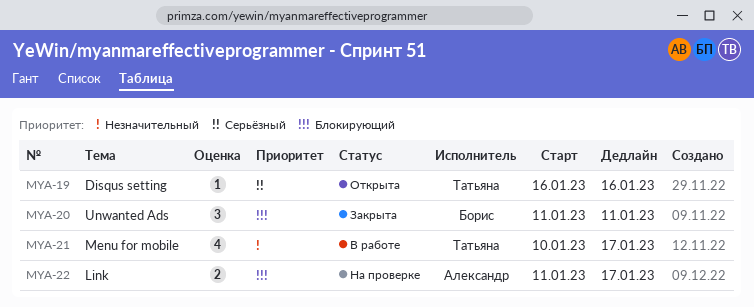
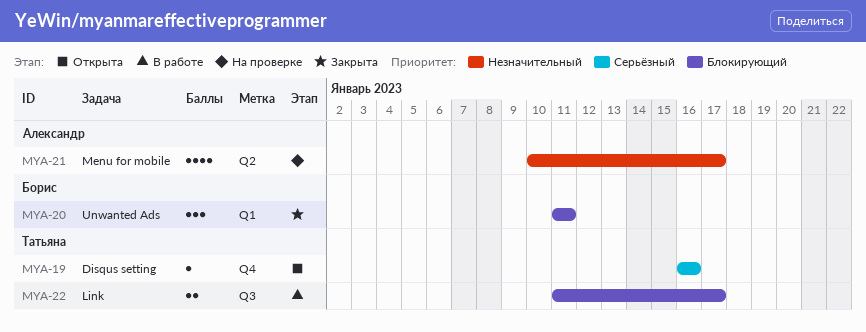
MYA-21, status: В работе -> На проверке
MYA-21, owner: Татьяна -> Александр
MYA-22, status: На проверке -> В работе
MYA-22, owner: Александр -> Татьяна

